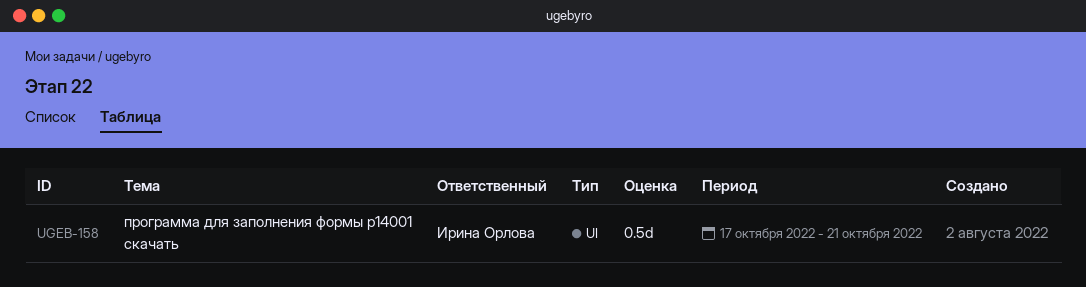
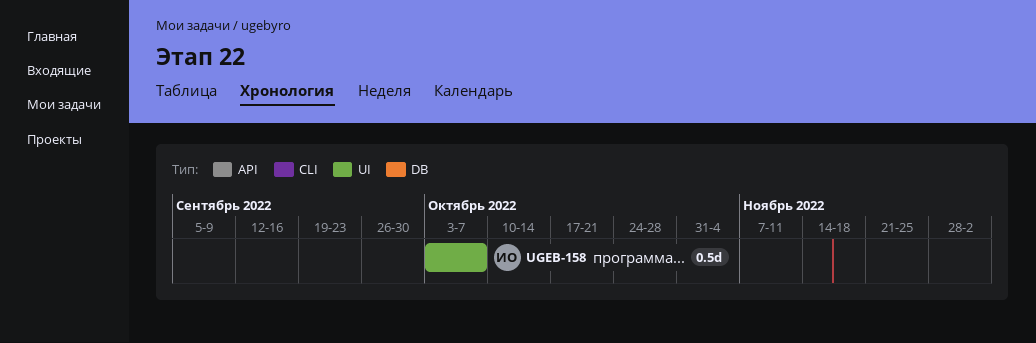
UGEB-158, start: Oct 17 -> Oct 3
UGEB-158, due: Oct 21 -> Oct 7

